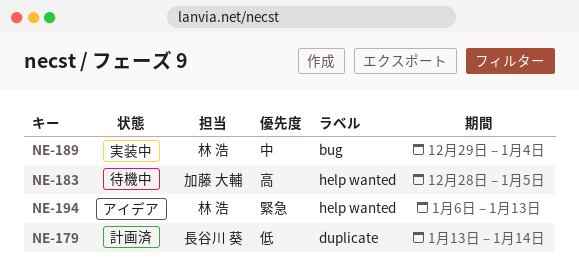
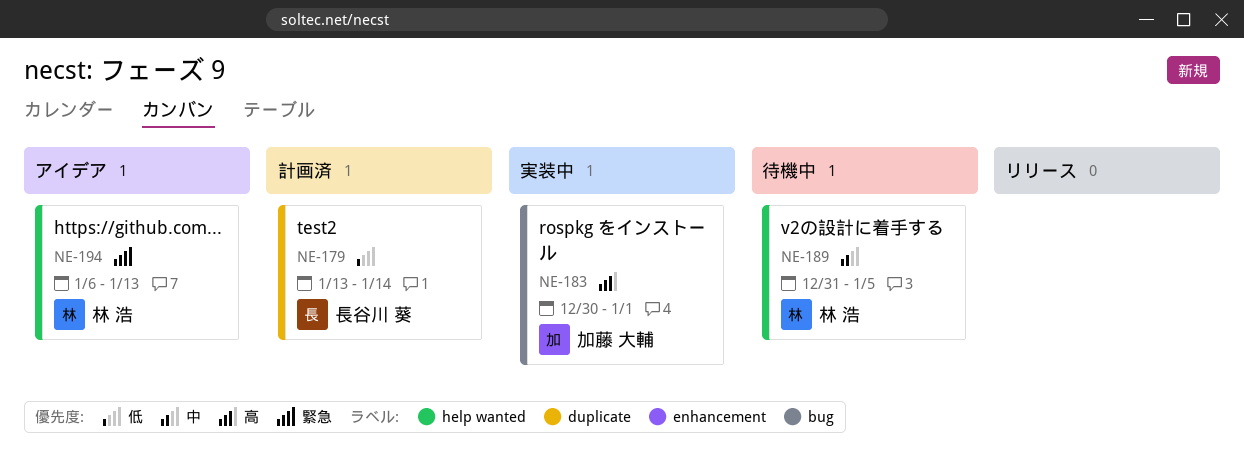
NE-183, status: 待機中 -> 実装中
NE-183, label: help wanted -> bug
NE-183, start: Dec 28 -> Dec 30
NE-183, due: Jan 5 -> Jan 1
NE-189, status: 実装中 -> 待機中
NE-189, label: bug -> help wanted
NE-189, start: Dec 29 -> Dec 31
NE-189, due: Jan 4 -> Jan 5

